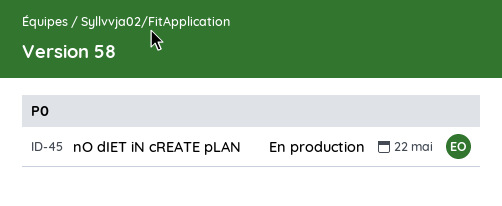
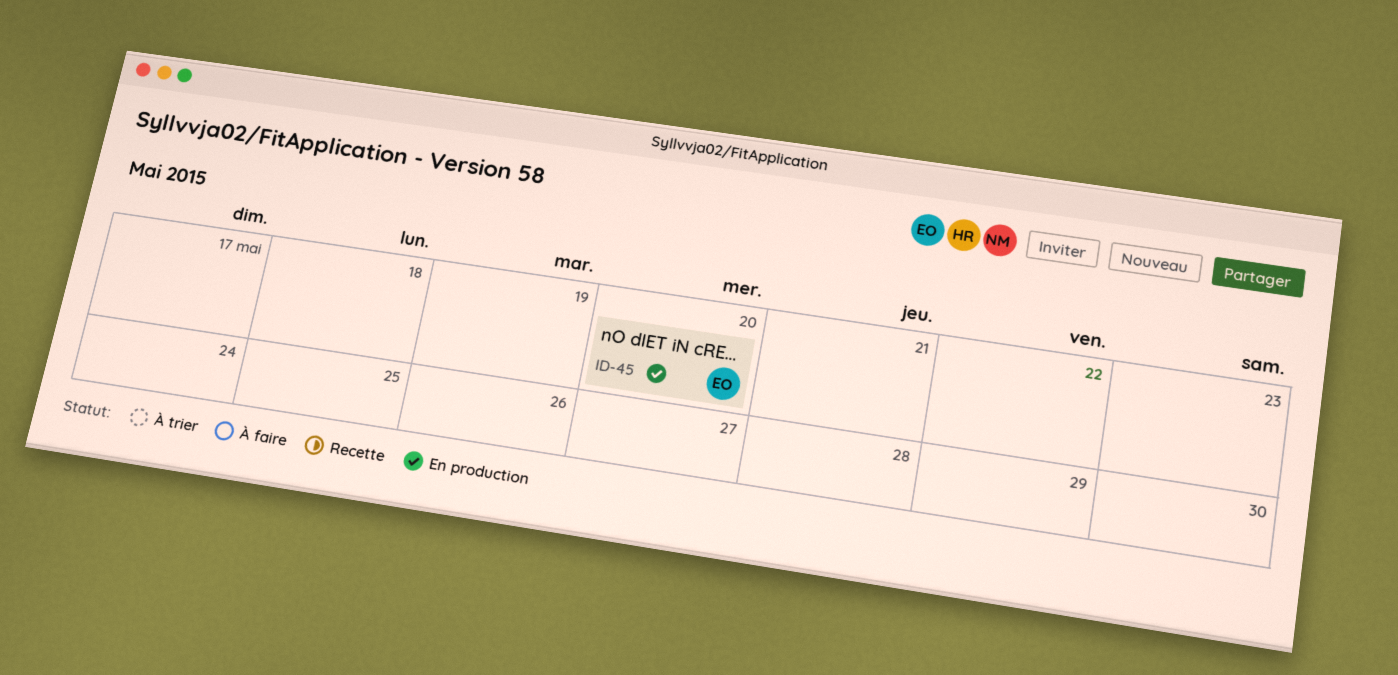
ID-45, due: May 22 -> May 20

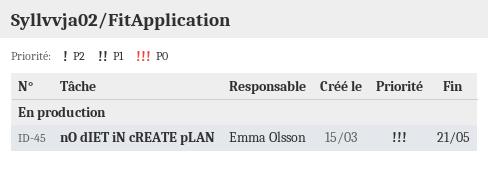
ID-45, due: May 20 -> May 21

